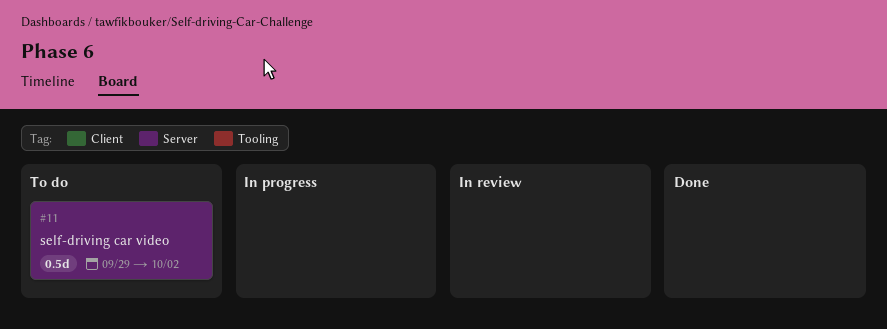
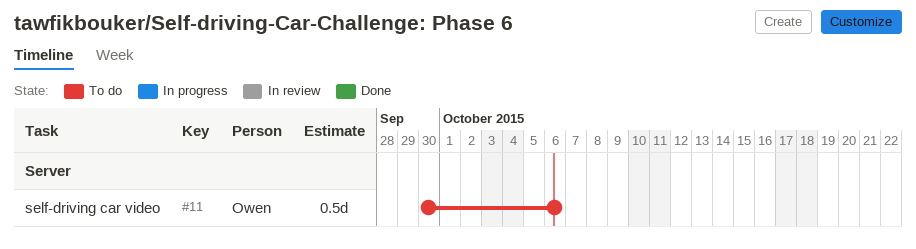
#11, start: Sep 29 -> Sep 30
#11, due: Oct 2 -> Oct 6

